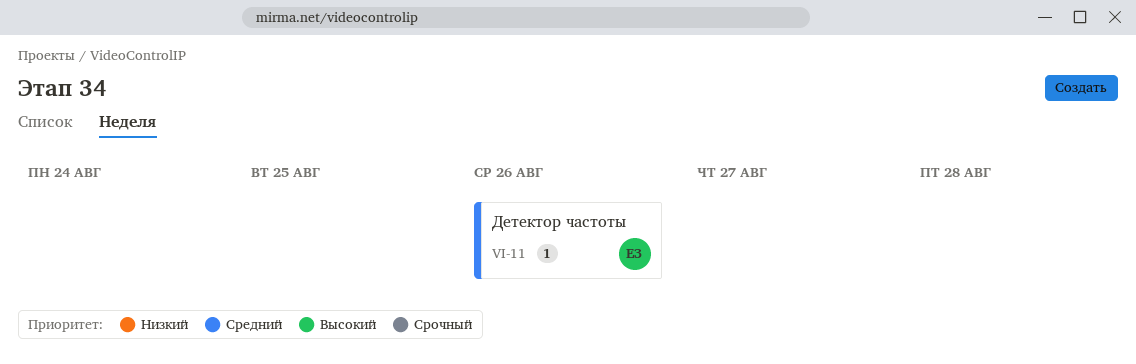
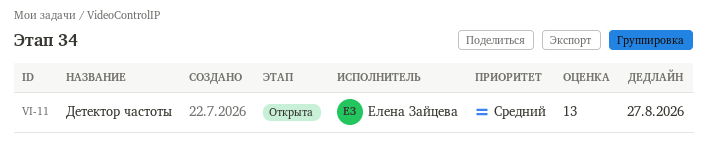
VI-11, estimate: 1 -> 13
VI-11, due: Aug 26 -> Aug 27

